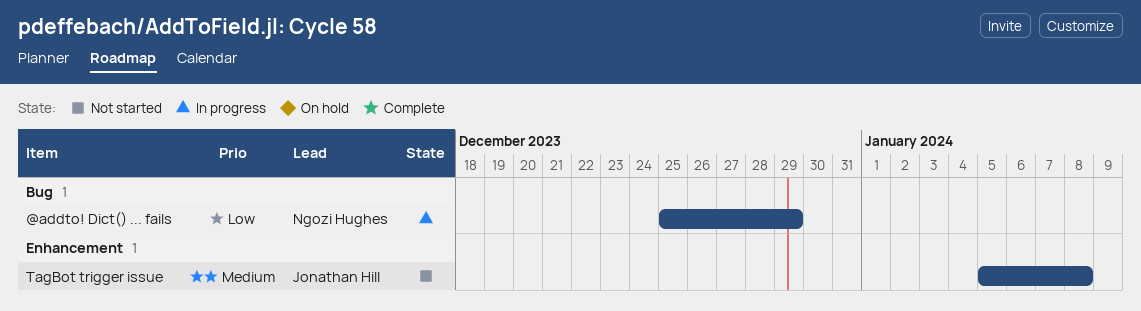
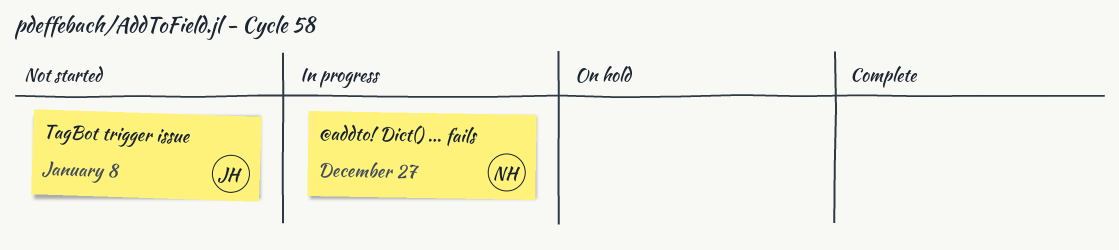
@addto! Dict() ... fails, due: Dec 29 -> Dec 27

